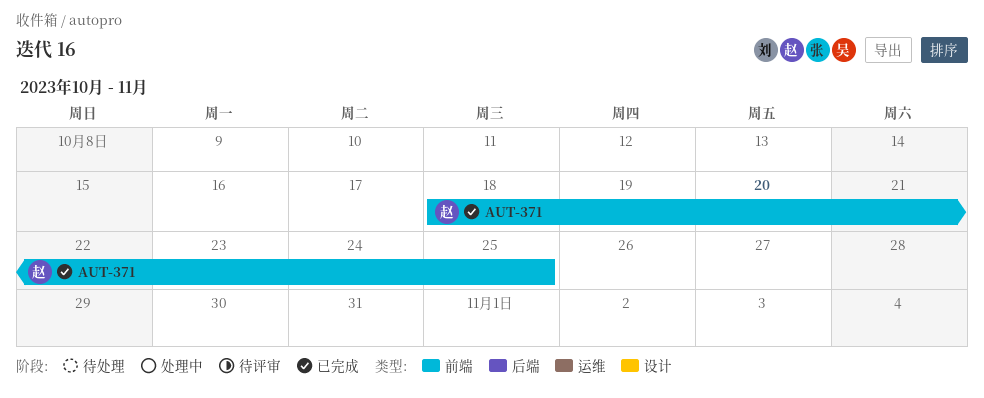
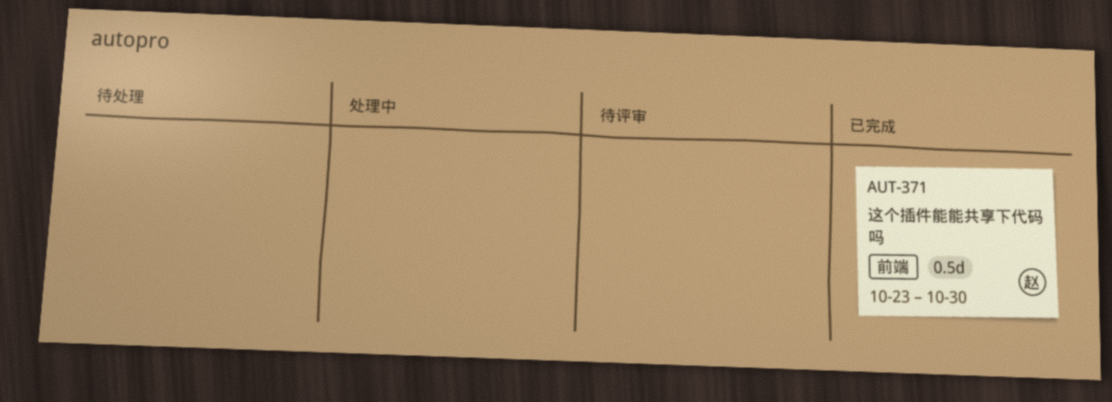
AUT-371, start: Oct 18 -> Oct 23
AUT-371, due: Oct 25 -> Oct 30

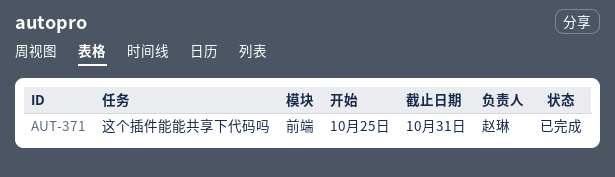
AUT-371, start: Oct 23 -> Oct 25
AUT-371, due: Oct 30 -> Oct 31

